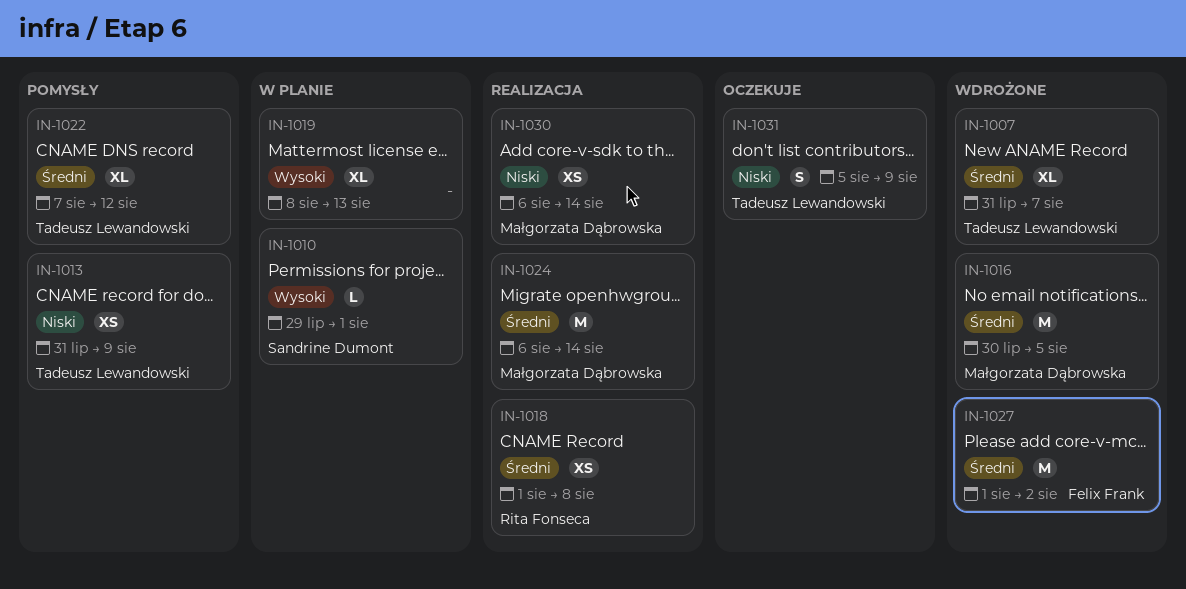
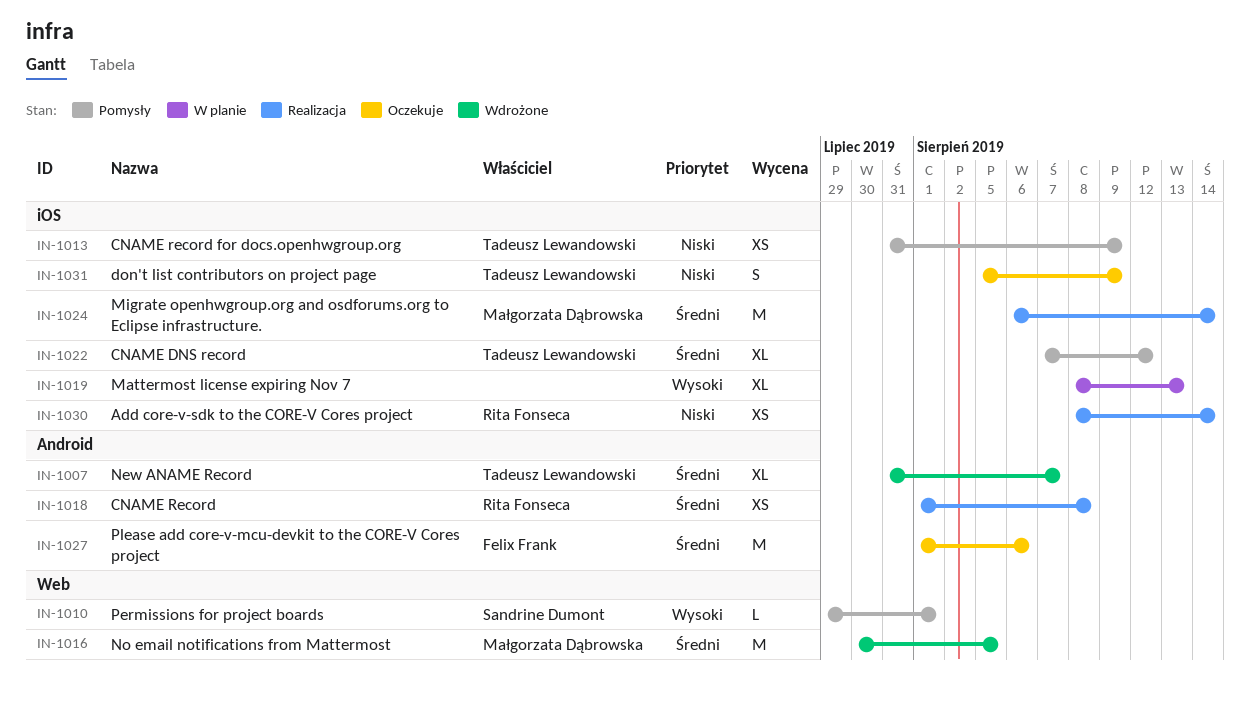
IN-1010, status: W planie -> Pomysły
IN-1027, status: Wdrożone -> Oczekuje
IN-1027, due: Aug 2 -> Aug 6
IN-1030, owner: Małgorzata Dąbrowska -> Rita Fonseca
IN-1030, start: Aug 6 -> Aug 8

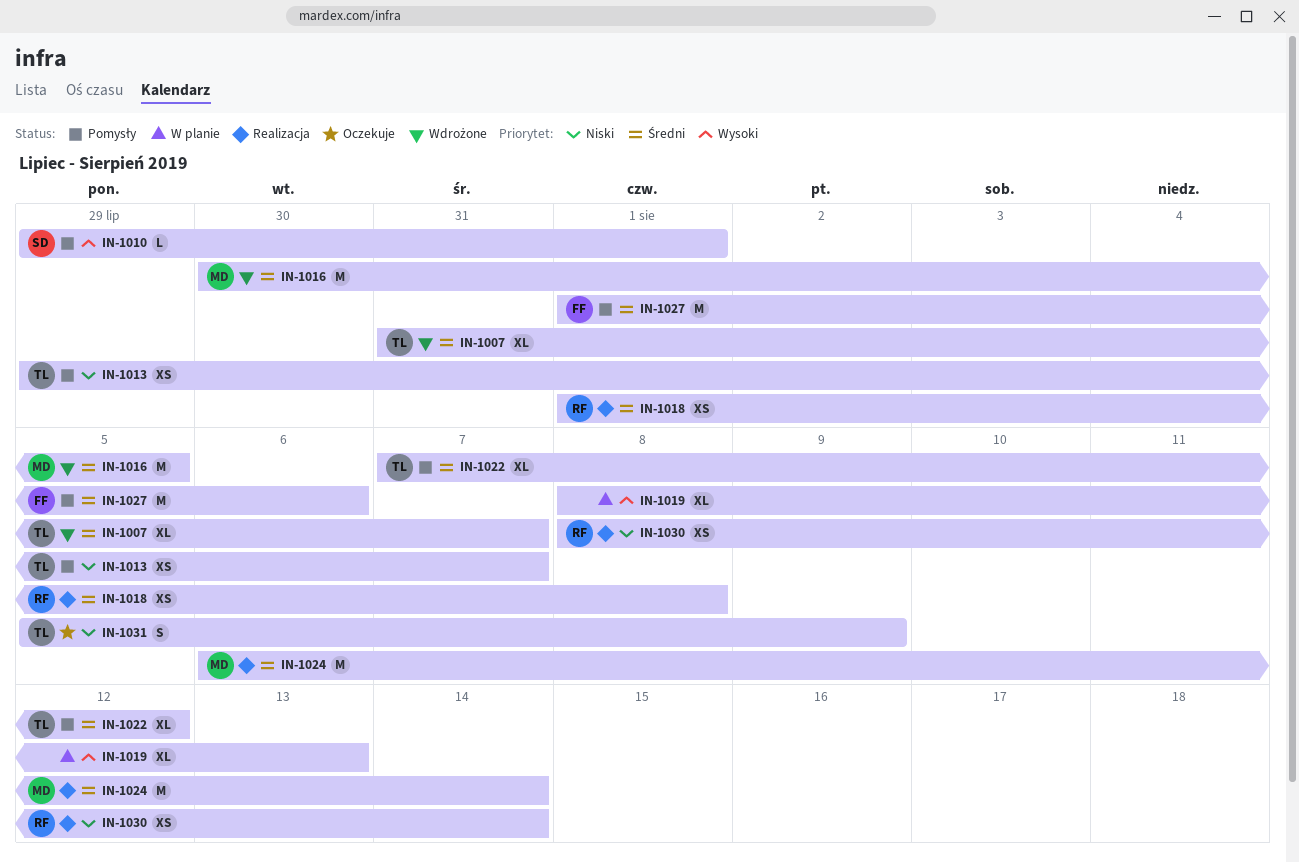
IN-1013, start: Jul 31 -> Jul 29
IN-1013, due: Aug 9 -> Aug 7
IN-1027, status: Oczekuje -> Pomysły

